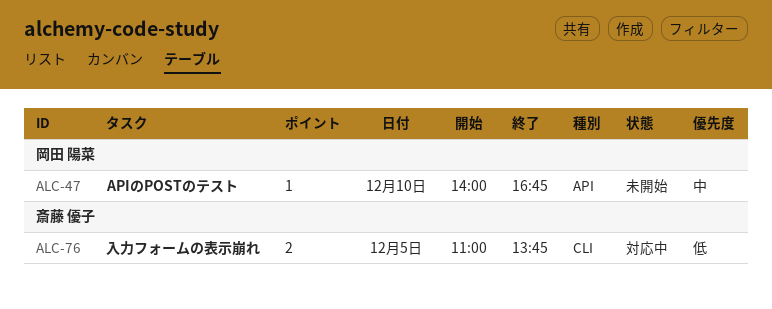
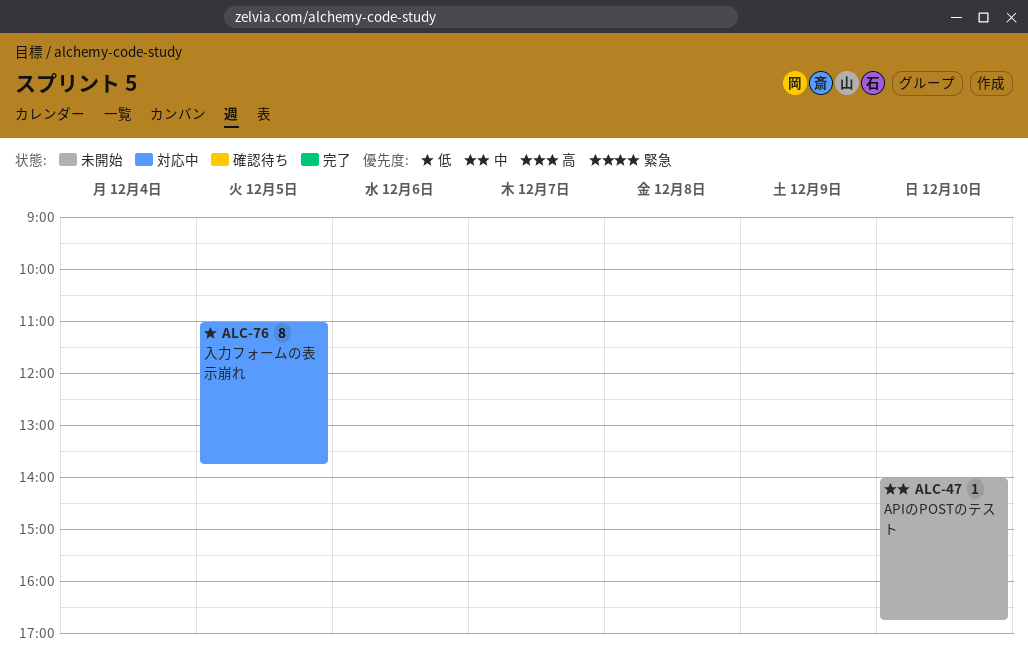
ALC-76, estimate: 2 -> 8

